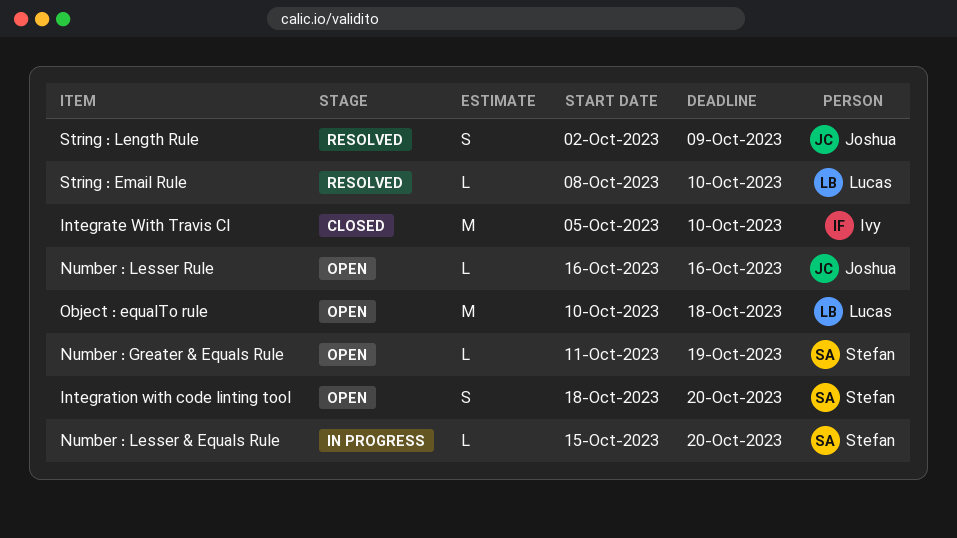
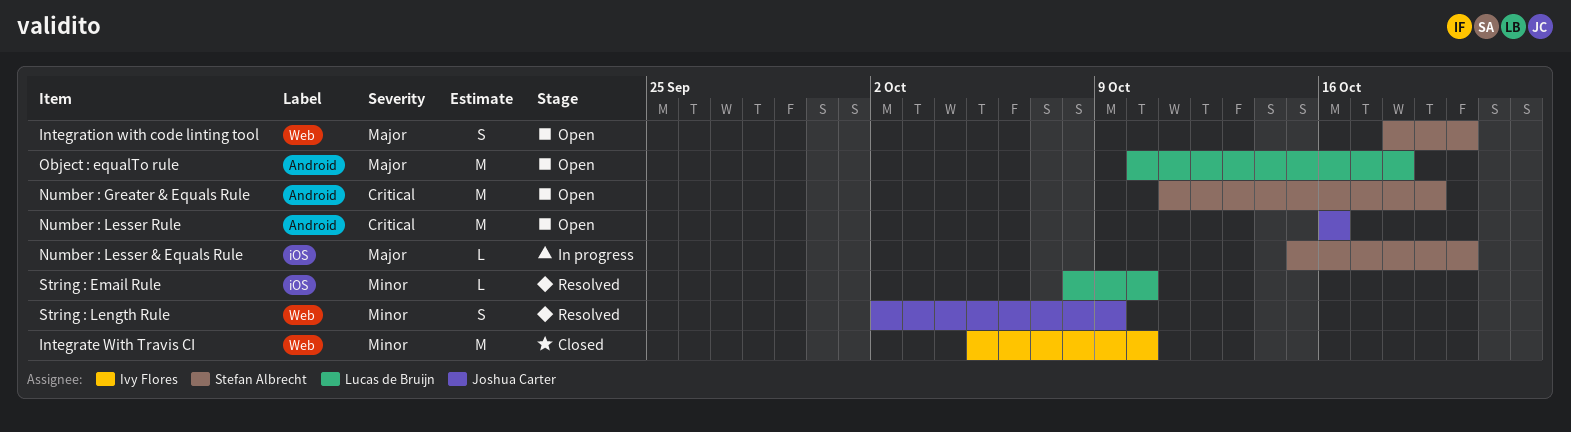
Number : Greater & Equals Rule, estimate: L -> M
Number : Lesser Rule, estimate: L -> M

